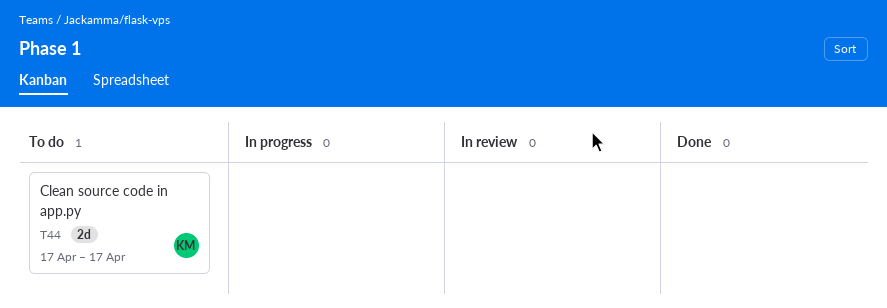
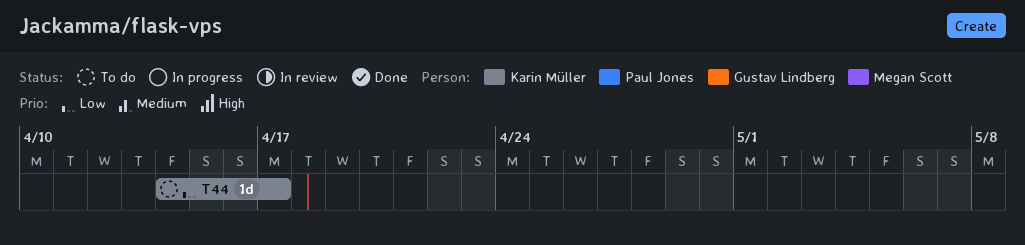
T44, estimate: 2d -> 1d
T44, start: Apr 17 -> Apr 14

